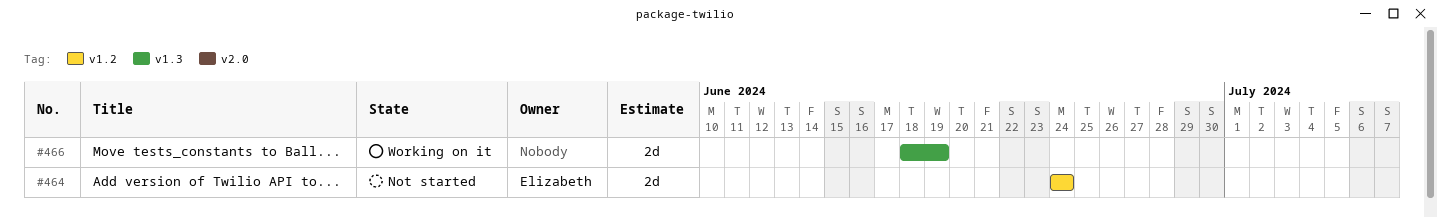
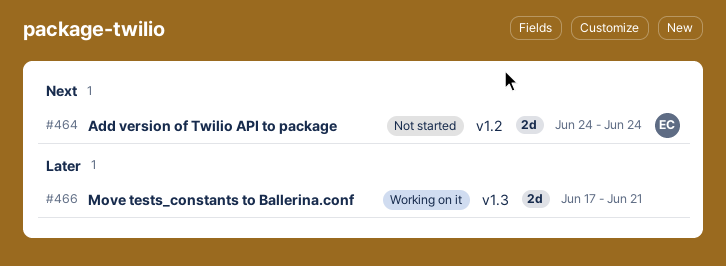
#466, start: Jun 18 -> Jun 17
#466, due: Jun 19 -> Jun 21

